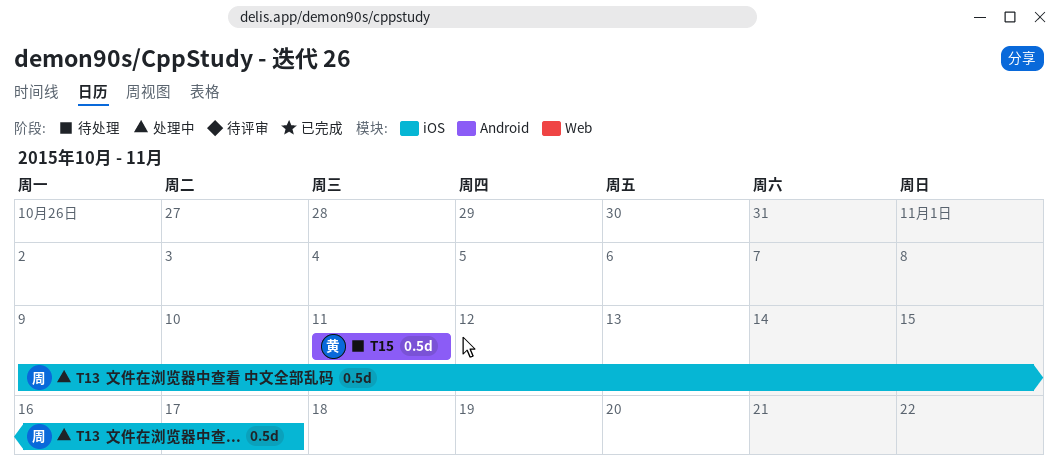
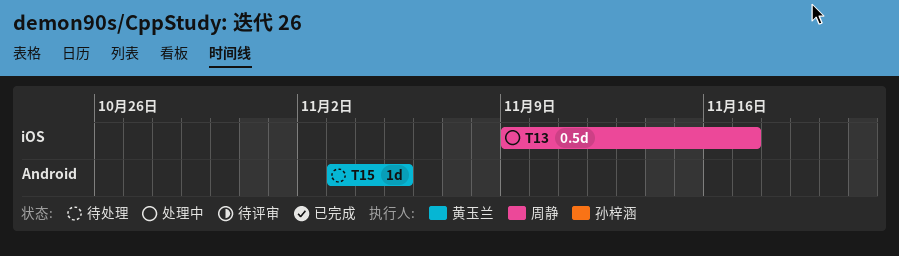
T15, estimate: 0.5d -> 1d
T15, start: Nov 11 -> Nov 3
T15, due: Nov 11 -> Nov 5

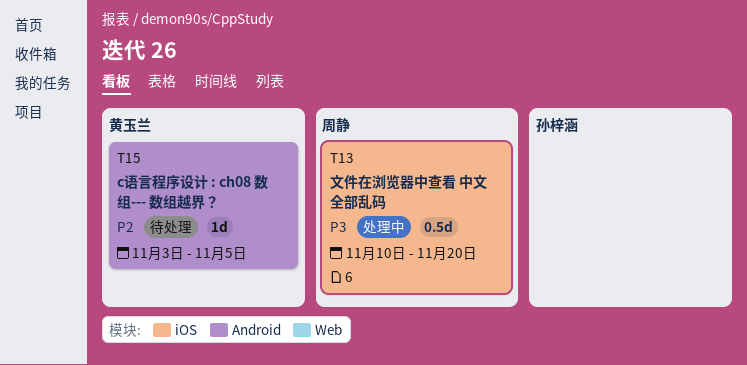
T13, start: Nov 9 -> Nov 10
T13, due: Nov 17 -> Nov 20

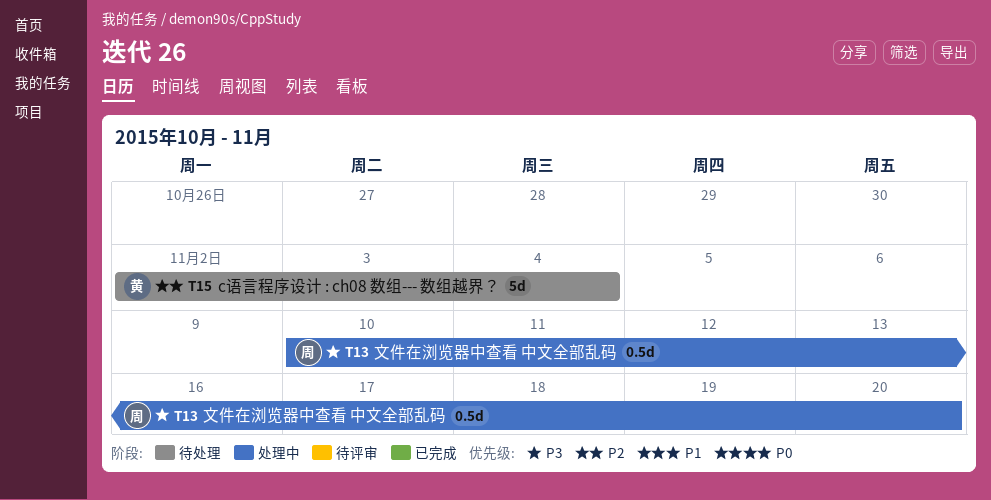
T15, estimate: 1d -> 5d
T15, start: Nov 3 -> Nov 2
T15, due: Nov 5 -> Nov 4

